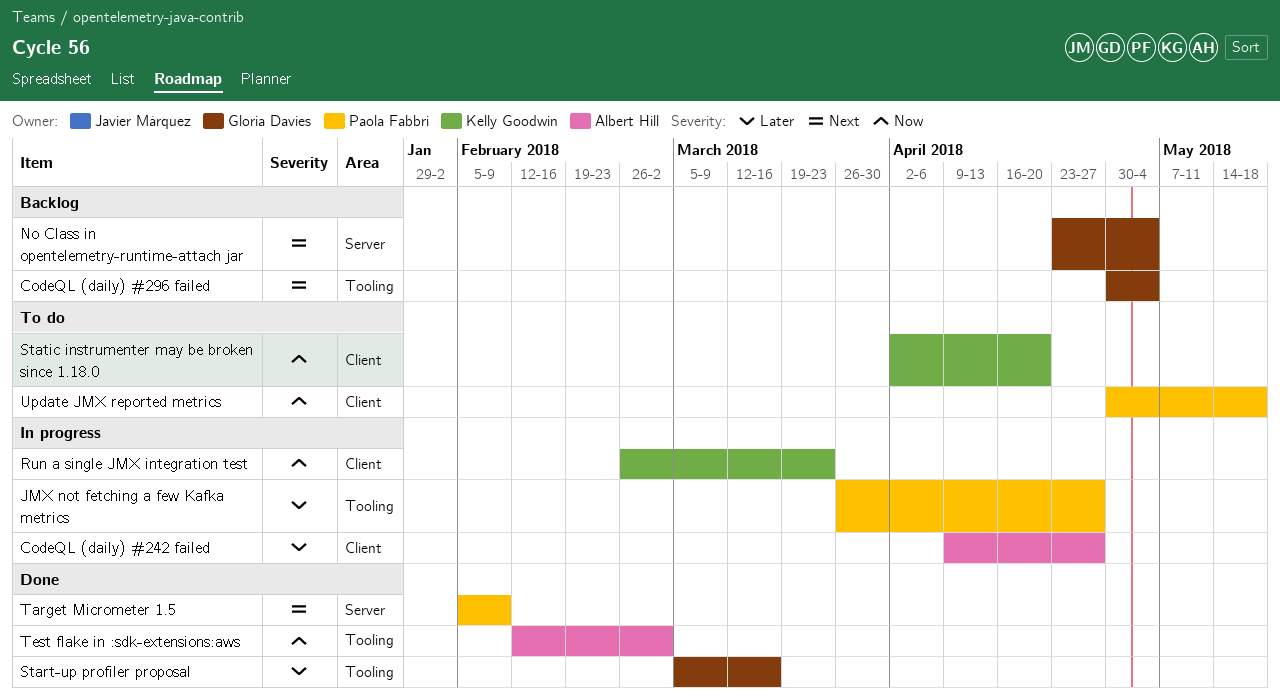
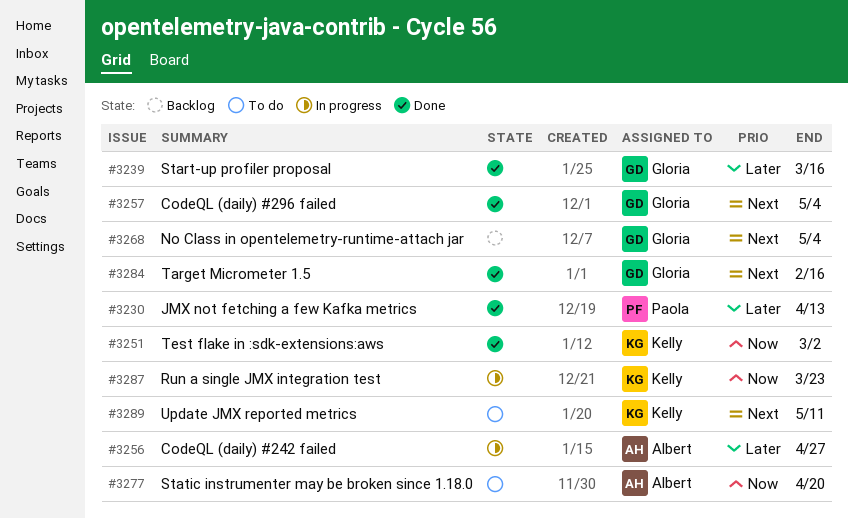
CodeQL (daily) #296 failed, status: Backlog -> Done
JMX not fetching a few Kafka metrics, status: In progress -> Done
JMX not fetching a few Kafka metrics, due: Apr 27 -> Apr 13
Static instrumenter may be broken since 1.18.0, owner: Kelly Goodwin -> Albert Hill
Target Micrometer 1.5, owner: Paola Fabbri -> Gloria Davies
Target Micrometer 1.5, due: Feb 9 -> Feb 16
Test flake in :sdk-extensions:aws, owner: Albert Hill -> Kelly Goodwin
Update JMX reported metrics, owner: Paola Fabbri -> Kelly Goodwin
Update JMX reported metrics, priority: Now -> Next
Update JMX reported metrics, due: May 18 -> May 11

